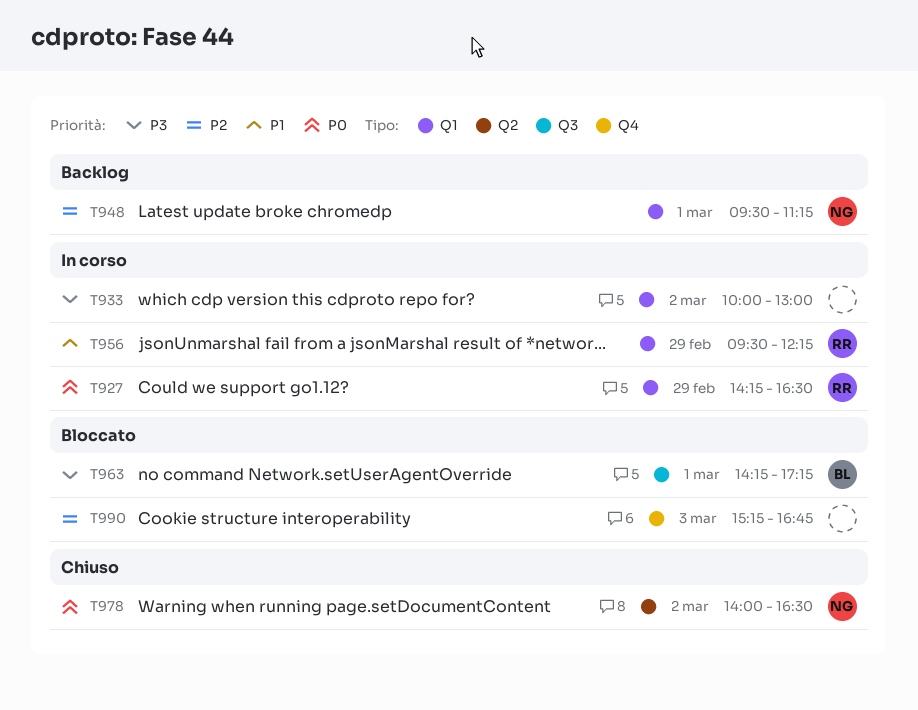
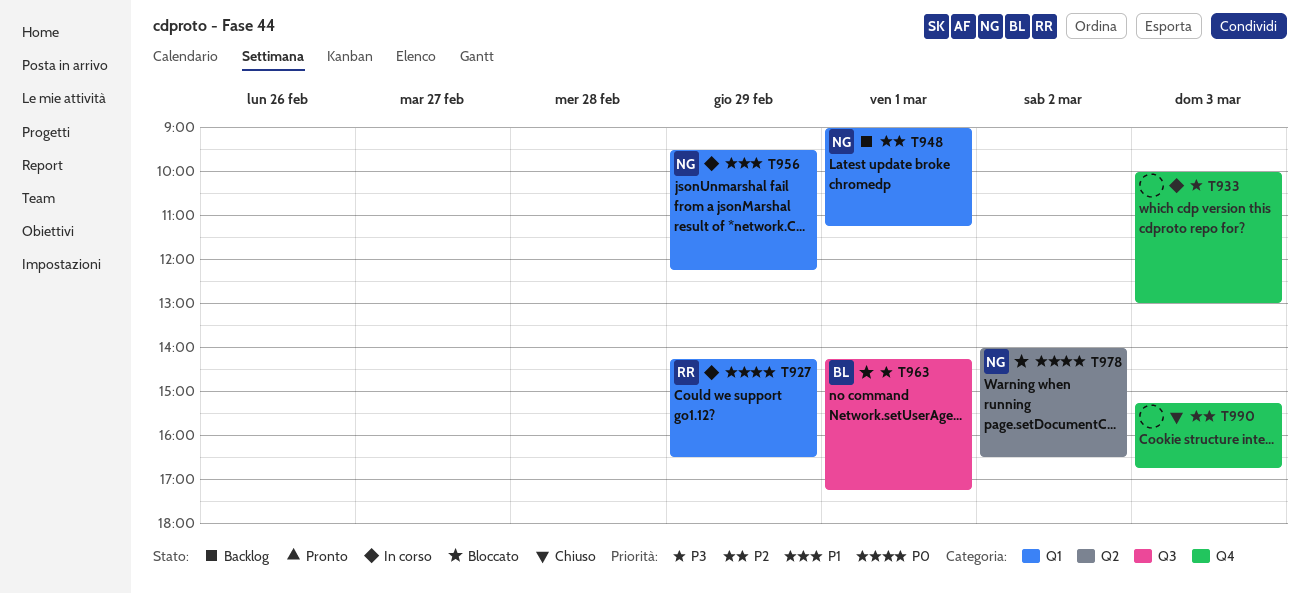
T933, label: Q1 -> Q4
T933, day: Mar 2 -> Mar 3
T948, begins: 09:30 -> 09:00
T956, owner: RR -> NG
T978, status: Chiuso -> Bloccato
T990, status: Bloccato -> Chiuso

